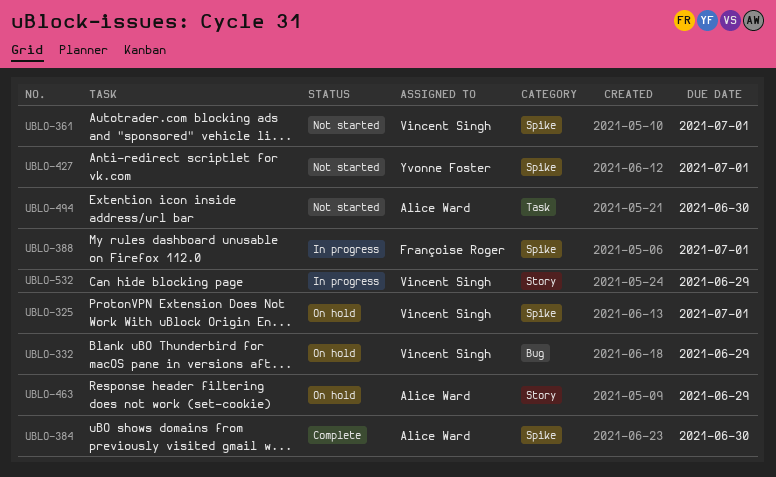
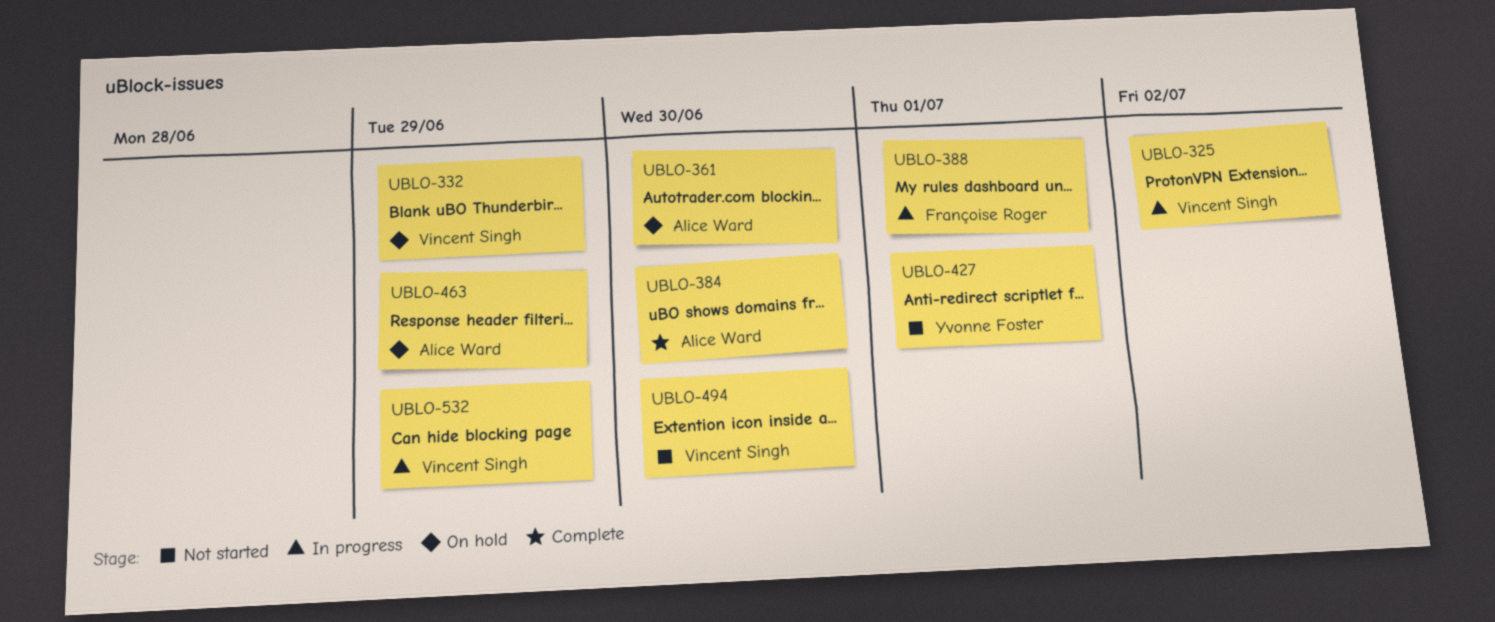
UBLO-325, status: On hold -> In progress
UBLO-325, due: Jul 1 -> Jul 2
UBLO-361, status: Not started -> On hold
UBLO-361, owner: Vincent Singh -> Alice Ward
UBLO-361, due: Jul 1 -> Jun 30
UBLO-494, owner: Alice Ward -> Vincent Singh

